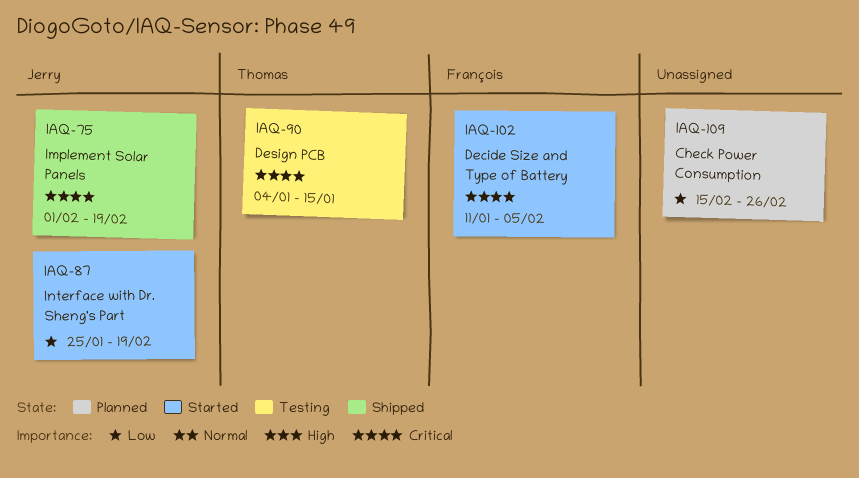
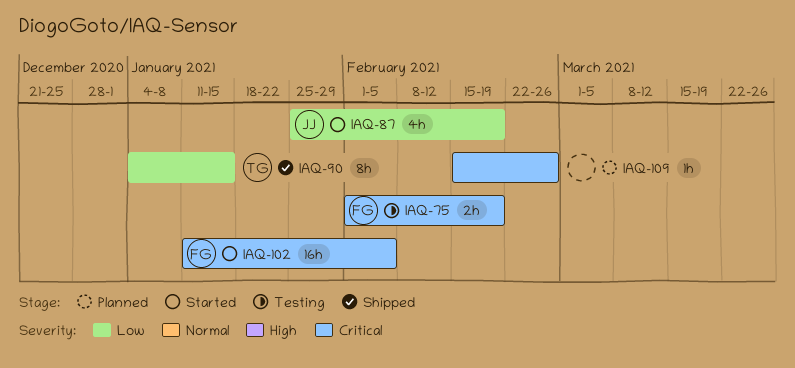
IAQ-75, status: Shipped -> Testing
IAQ-75, owner: Jerry -> François
IAQ-90, status: Testing -> Shipped
IAQ-90, priority: Critical -> Low
IAQ-109, priority: Low -> Critical

